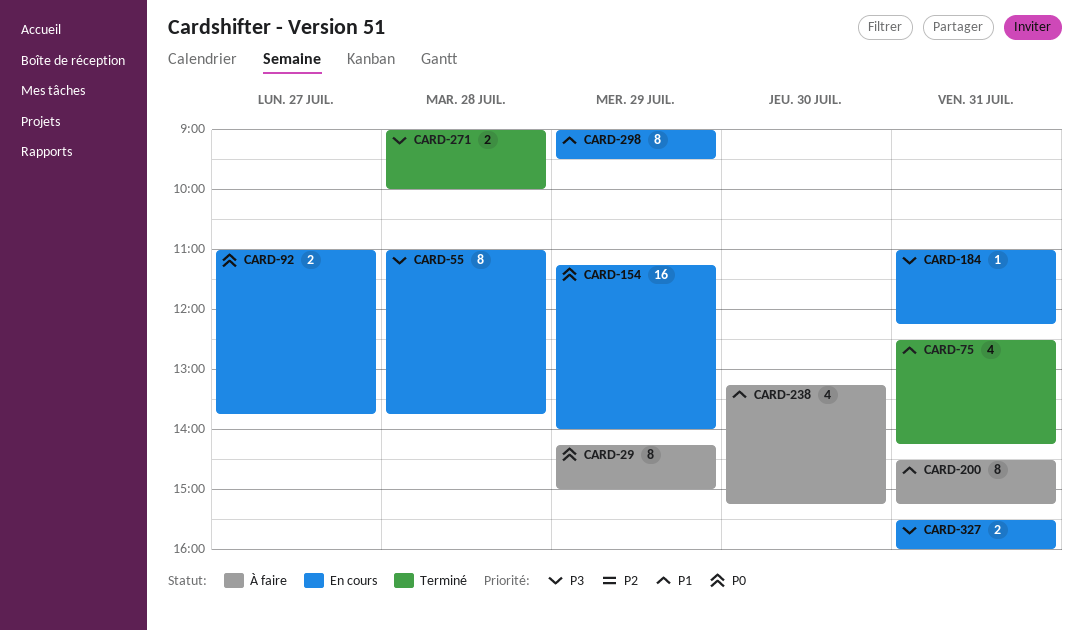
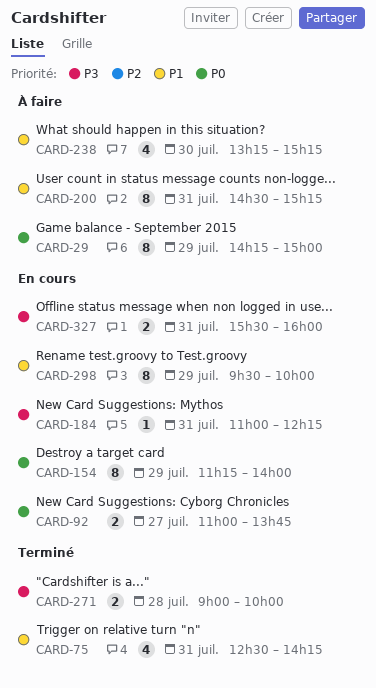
CARD-55: present -> none
CARD-154, estimate: 16 -> 8
CARD-298, begins: 09:00 -> 09:30
CARD-298, ends: 09:30 -> 10:00

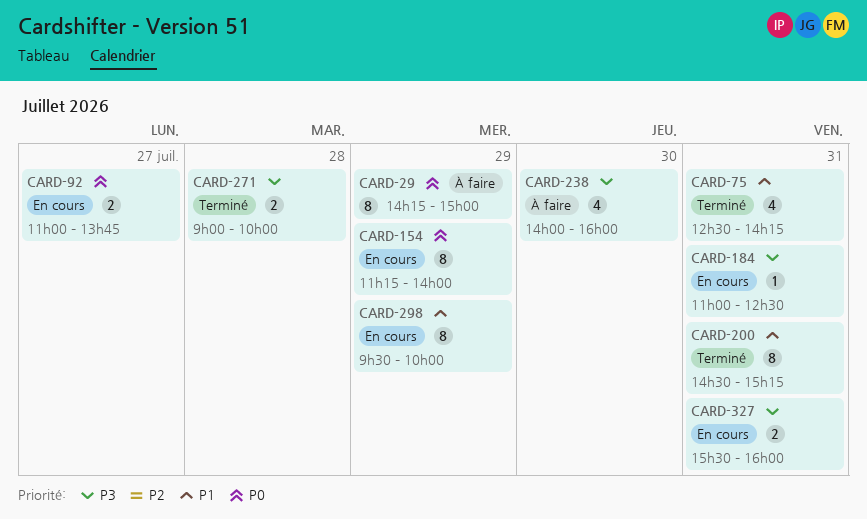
CARD-184, ends: 12:15 -> 12:30
CARD-200, status: À faire -> Terminé
CARD-238, priority: P1 -> P3
CARD-238, begins: 13:15 -> 14:00
CARD-238, ends: 15:15 -> 16:00

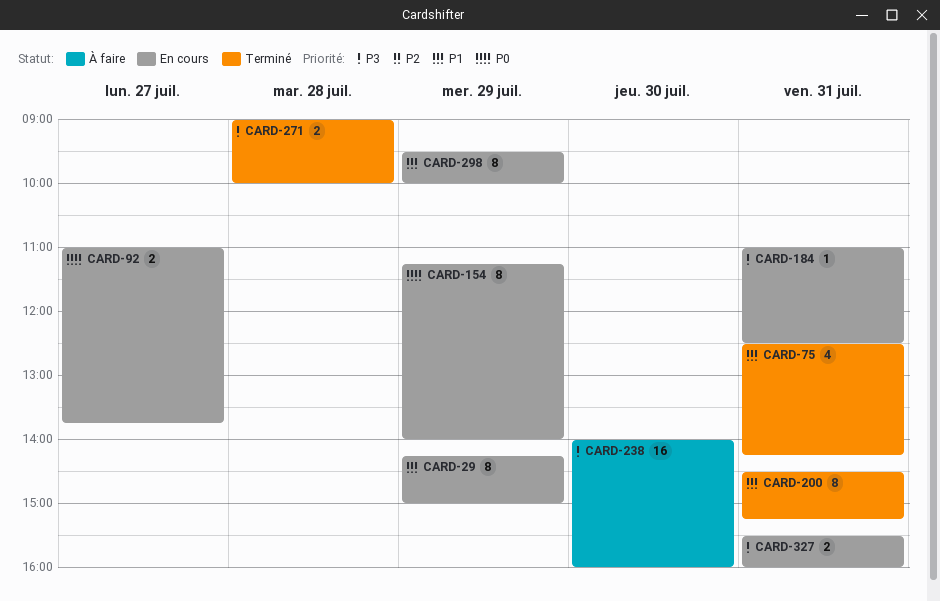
CARD-29, status: À faire -> En cours
CARD-29, priority: P0 -> P1
CARD-238, estimate: 4 -> 16

